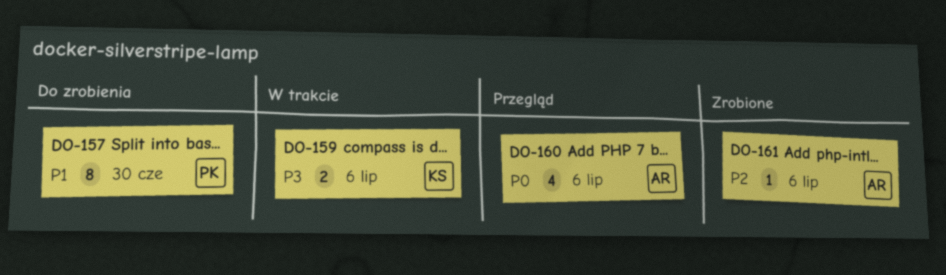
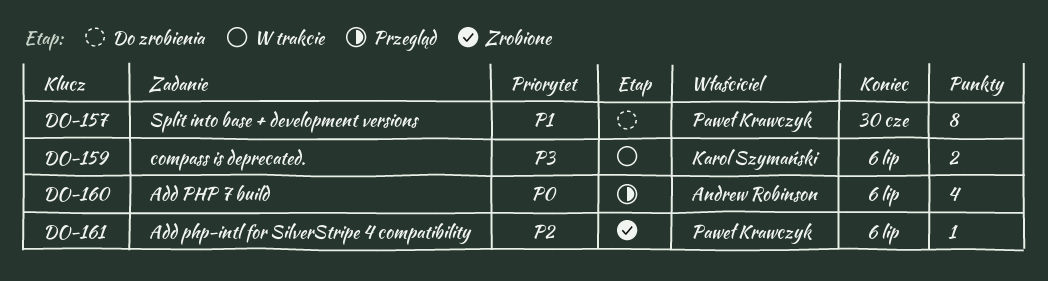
DO-161, owner: Andrew Robinson -> Paweł Krawczyk

